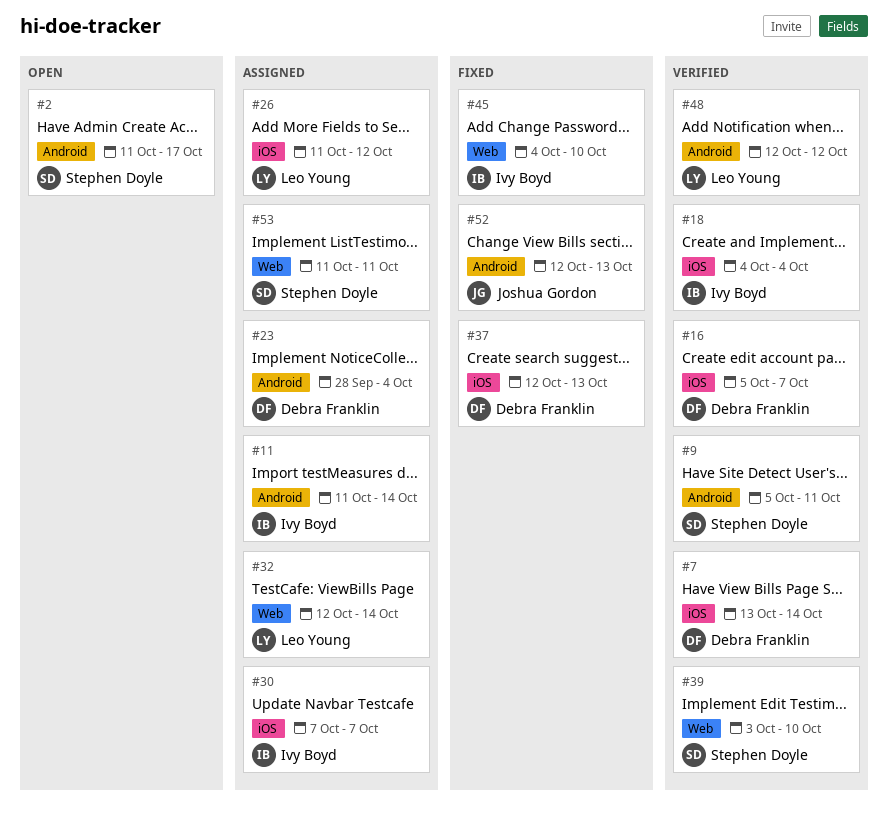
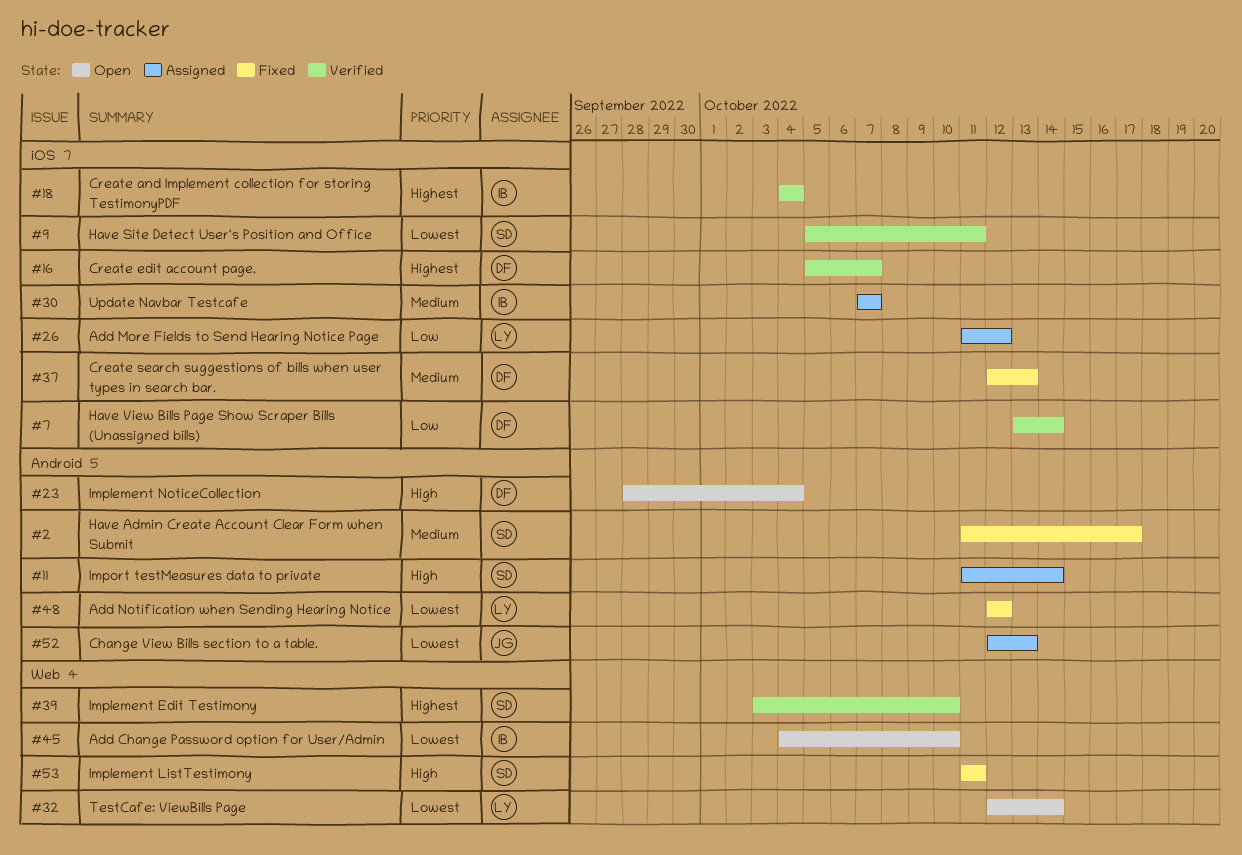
#2, status: Open -> Fixed
#9, label: Android -> iOS
#11, owner: Ivy Boyd -> Stephen Doyle
#23, status: Assigned -> Open
#32, status: Assigned -> Open
#45, status: Fixed -> Open
#48, status: Verified -> Fixed
#52, status: Fixed -> Assigned
#53, status: Assigned -> Fixed

